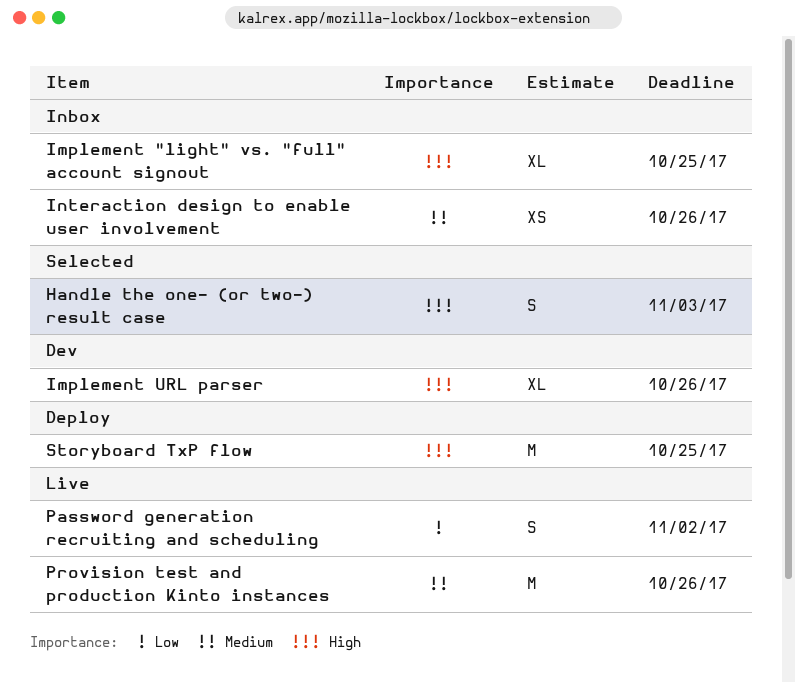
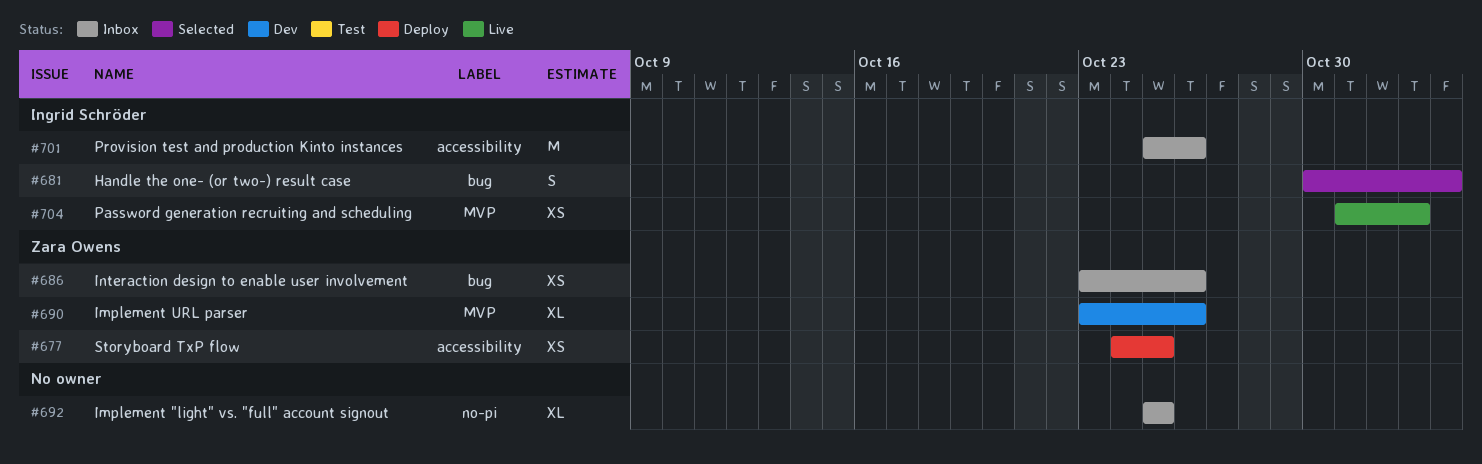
Password generation recruiting and scheduling, estimate: S -> XS
Provision test and production Kinto instances, status: Live -> Inbox
Storyboard TxP flow, estimate: M -> XS

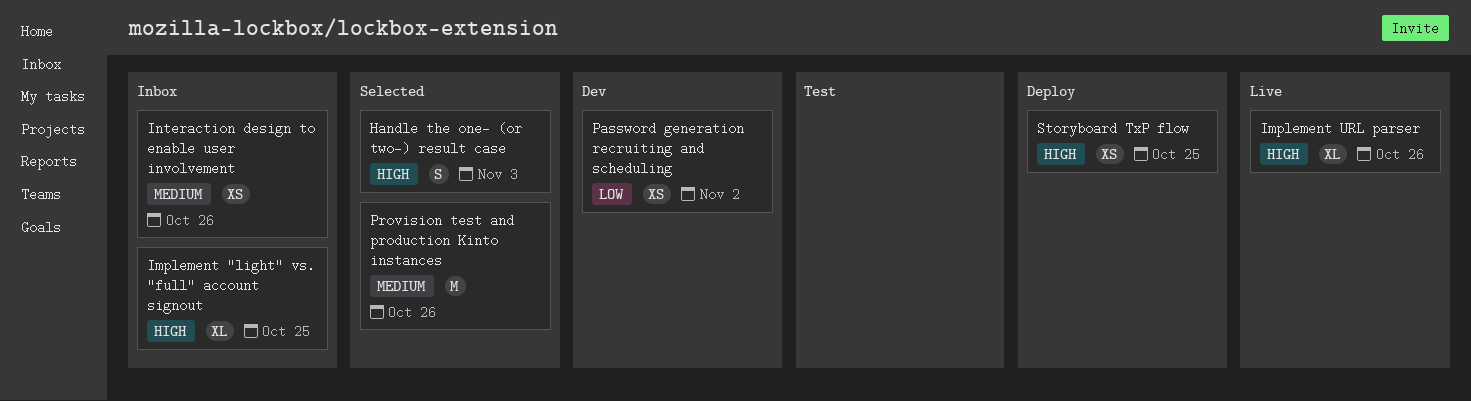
Implement URL parser, status: Dev -> Live
Password generation recruiting and scheduling, status: Live -> Dev
Provision test and production Kinto instances, status: Inbox -> Selected

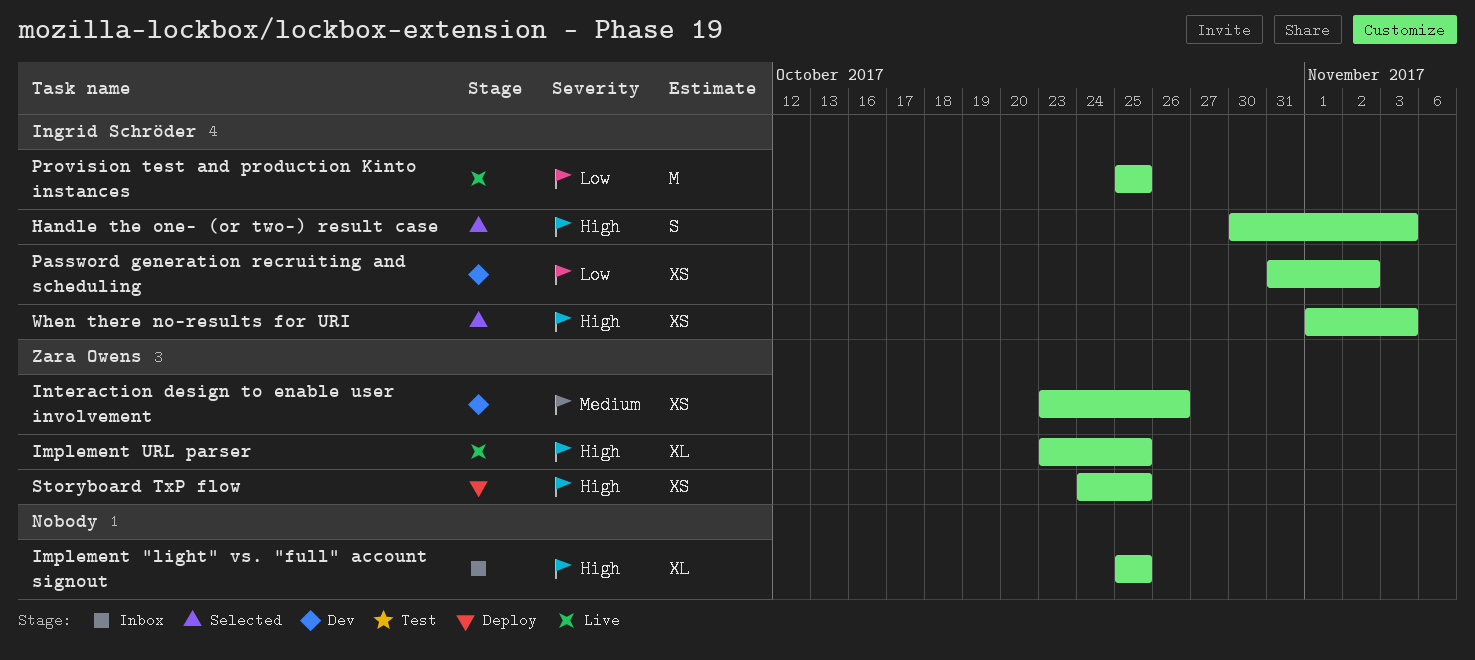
Implement URL parser, due: Oct 26 -> Oct 25
Interaction design to enable user involvement, status: Inbox -> Dev
Provision test and production Kinto instances, status: Selected -> Live
Provision test and production Kinto instances, priority: Medium -> Low
Provision test and production Kinto instances, due: Oct 26 -> Oct 25
When there no-results for URI: none -> present

